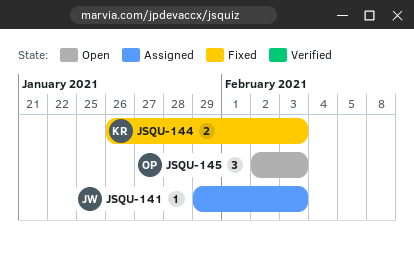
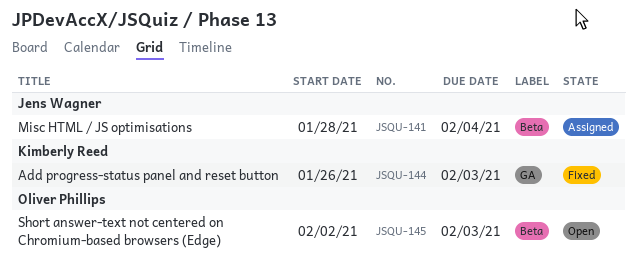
JSQU-141, start: Jan 29 -> Jan 28
JSQU-141, due: Feb 3 -> Feb 4

